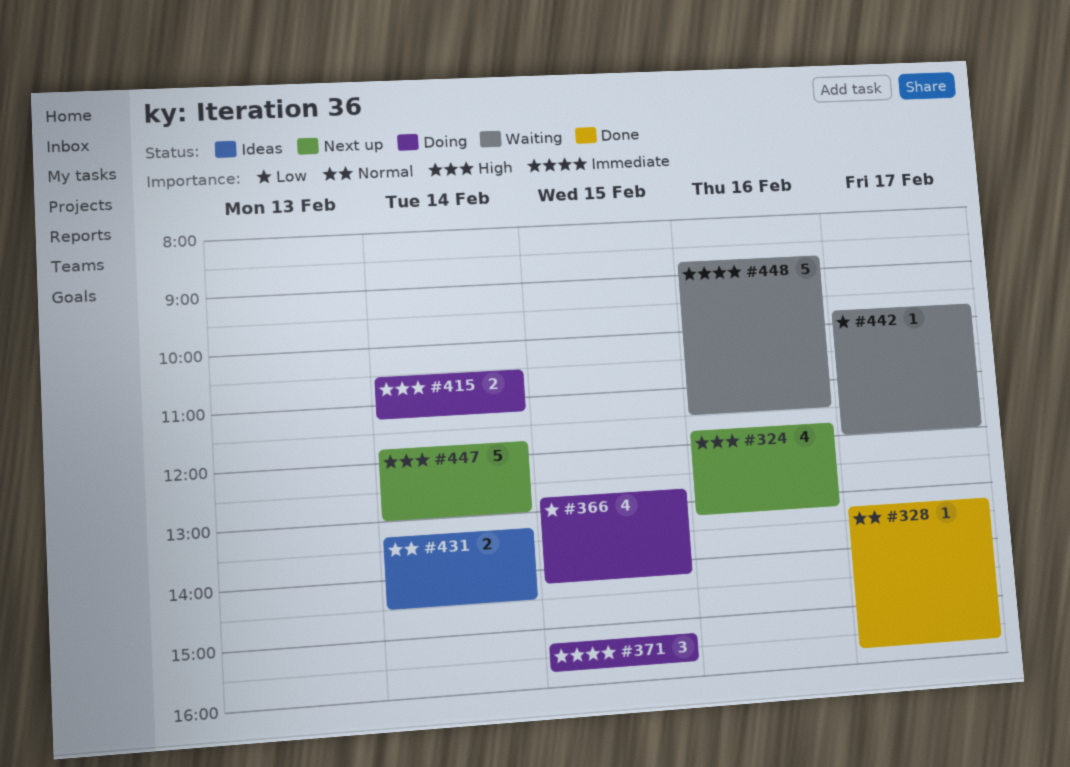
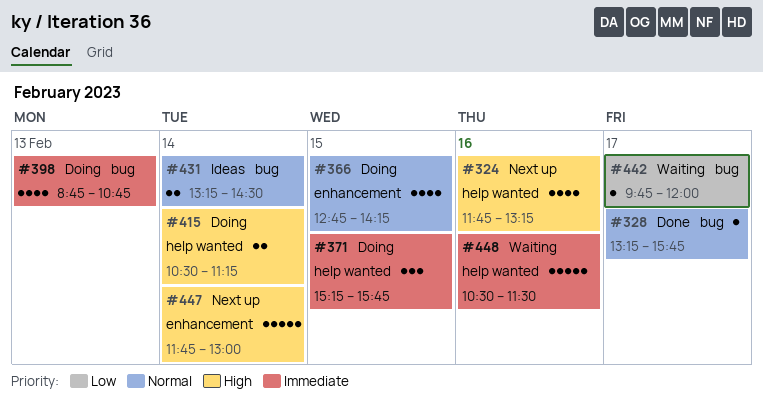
#366, priority: Low -> Normal
#398: none -> present
#448, begins: 08:45 -> 10:30

